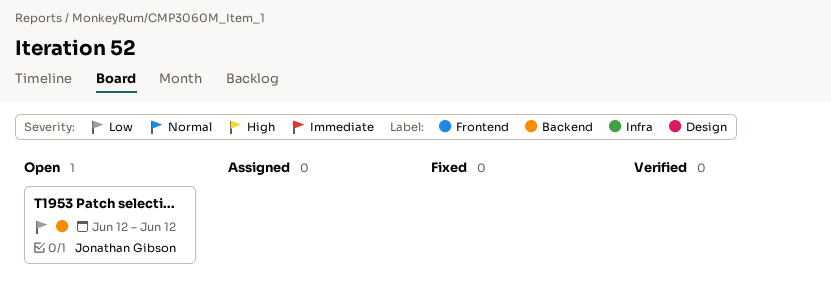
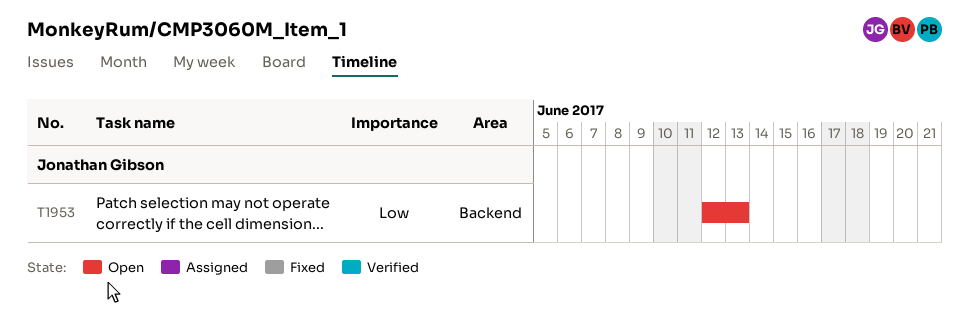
T1953, due: Jun 12 -> Jun 13

